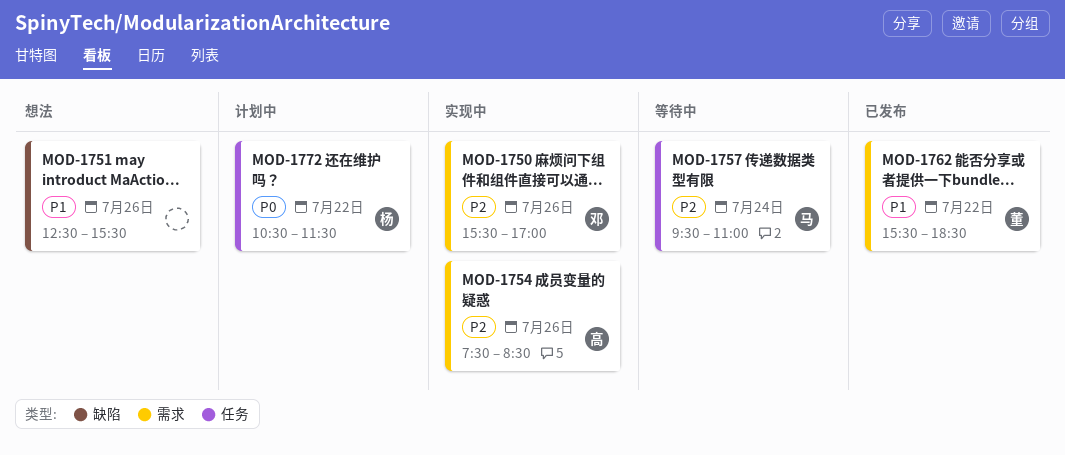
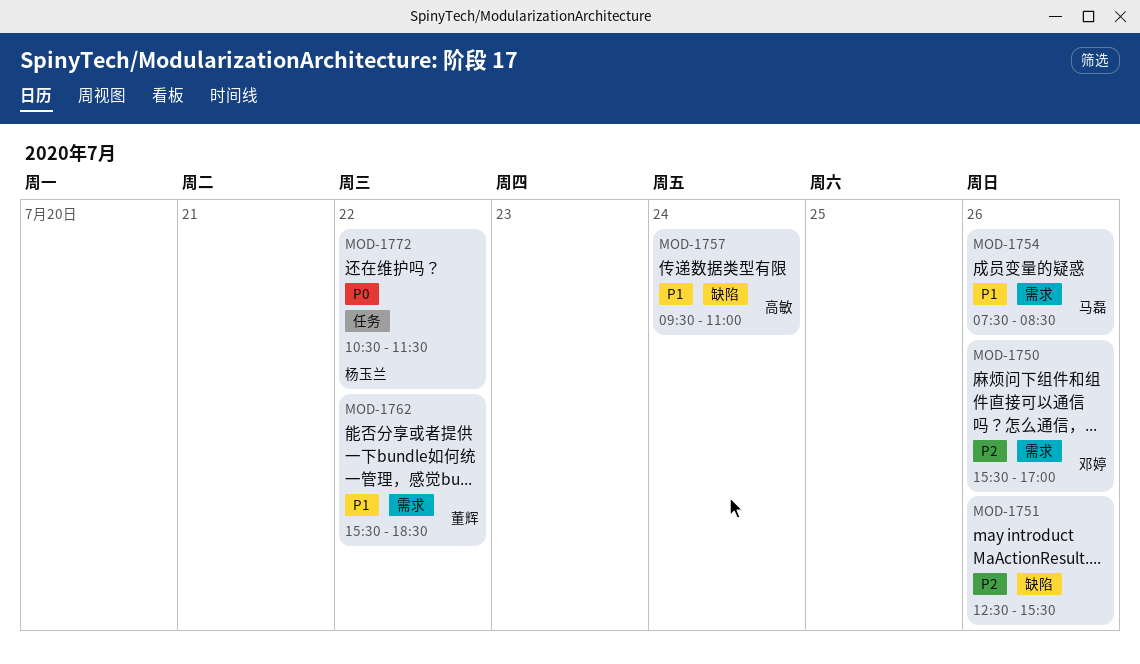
MOD-1751, priority: P1 -> P2
MOD-1754, owner: 高敏 -> 马磊
MOD-1754, priority: P2 -> P1
MOD-1757, owner: 马磊 -> 高敏
MOD-1757, priority: P2 -> P1
MOD-1757, label: 任务 -> 缺陷

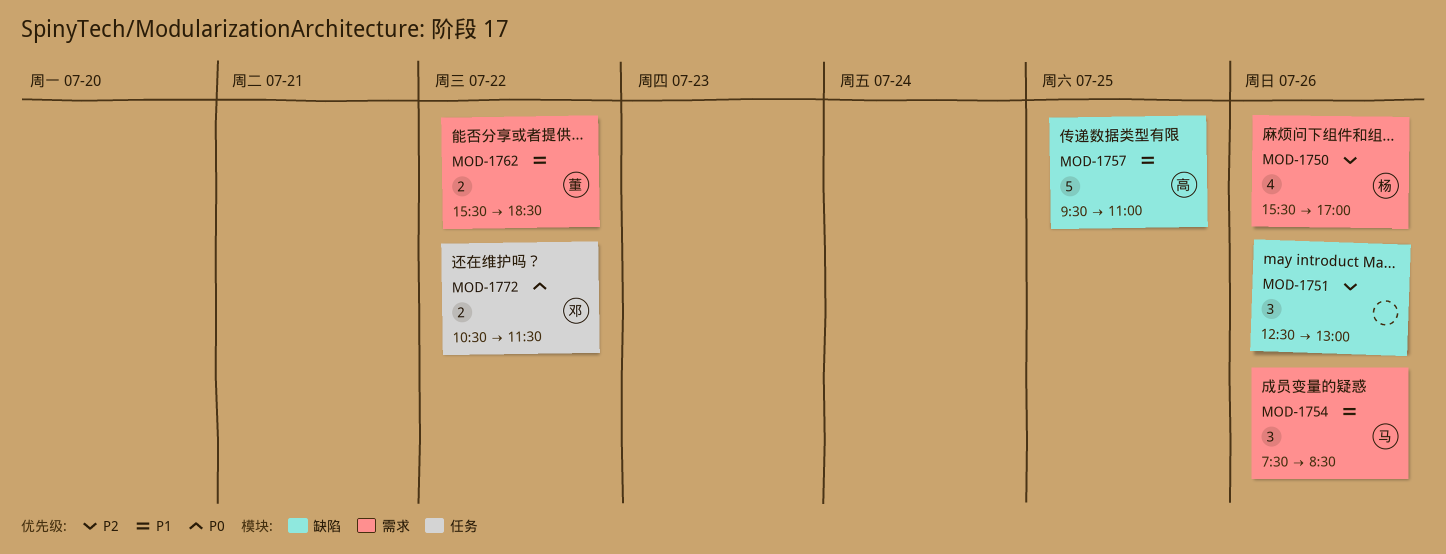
MOD-1750, owner: 邓婷 -> 杨玉兰
MOD-1751, ends: 15:30 -> 13:00
MOD-1757, day: Jul 24 -> Jul 25
MOD-1772, owner: 杨玉兰 -> 邓婷

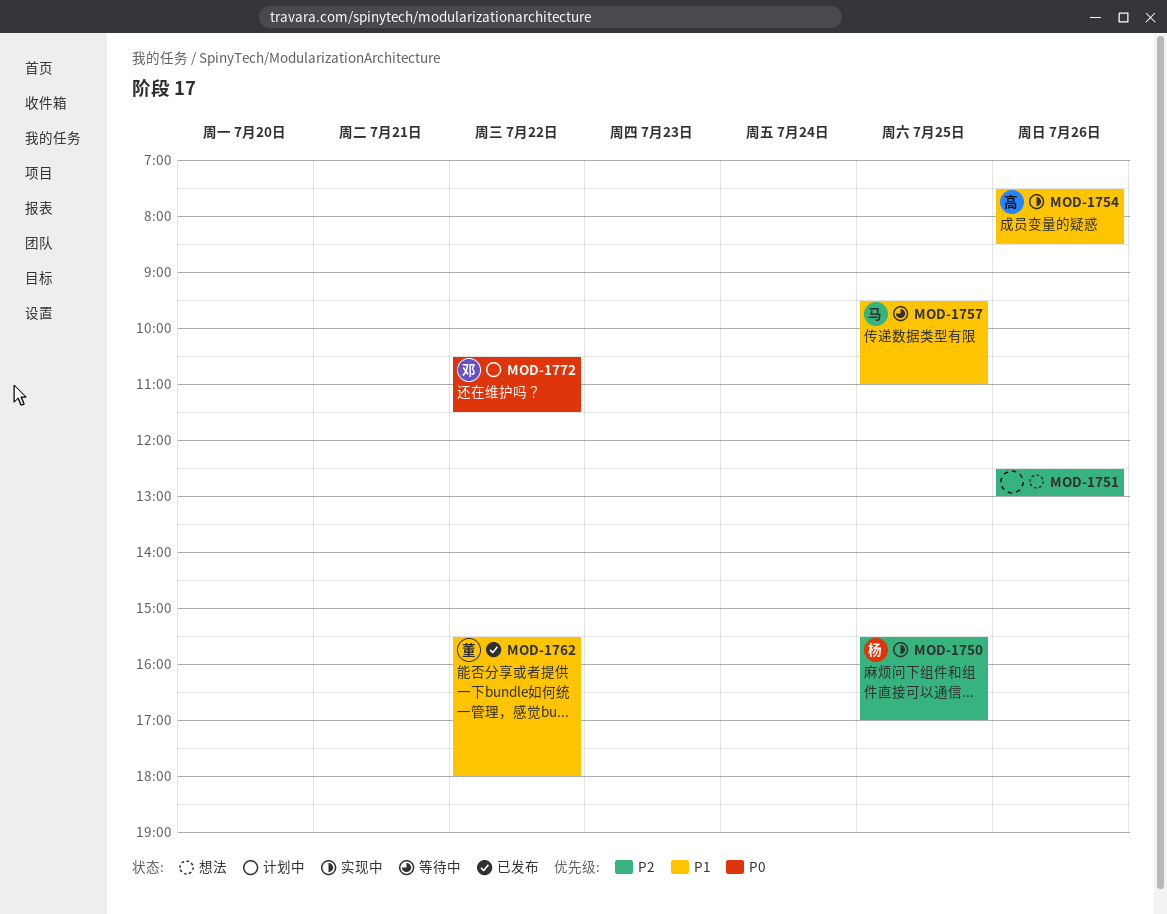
MOD-1750, day: Jul 26 -> Jul 25
MOD-1754, owner: 马 -> 高
MOD-1757, owner: 高 -> 马
MOD-1762, ends: 18:30 -> 18:00

